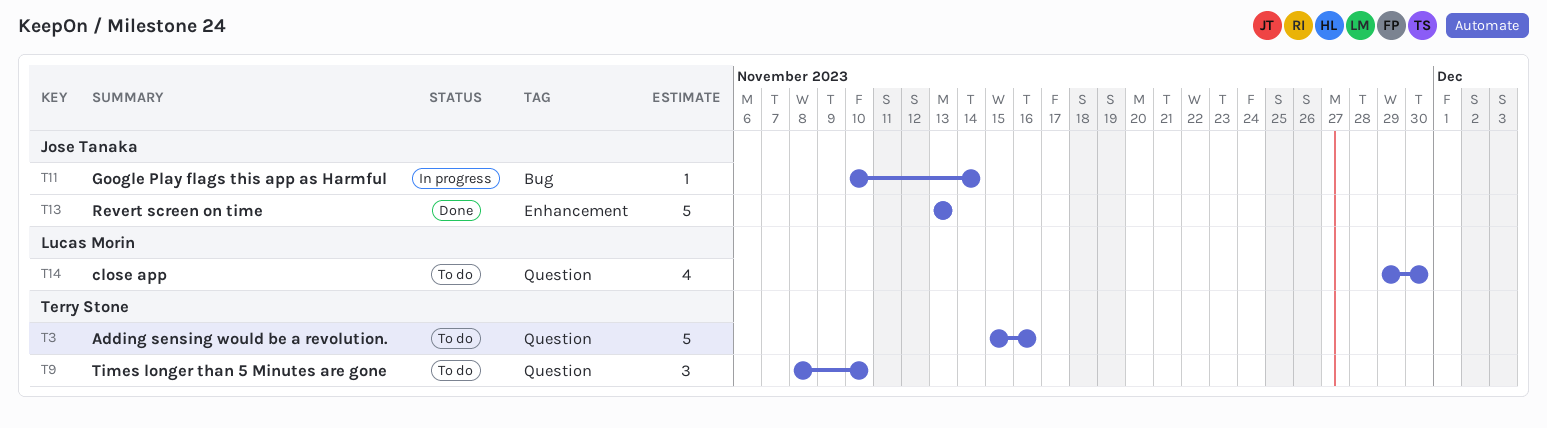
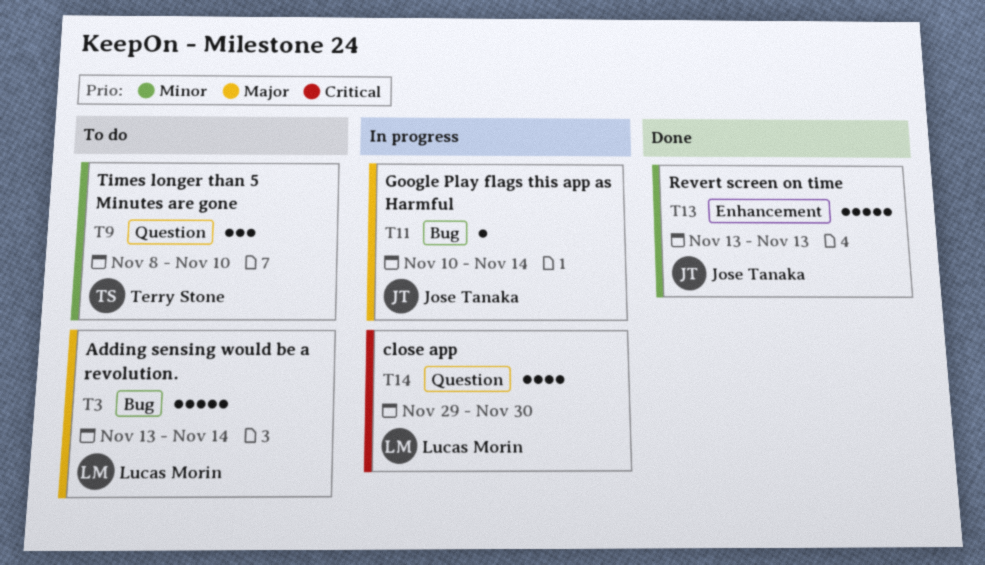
T3, owner: Terry Stone -> Lucas Morin
T3, label: Question -> Bug
T3, start: Nov 15 -> Nov 13
T3, due: Nov 16 -> Nov 14
T14, status: To do -> In progress

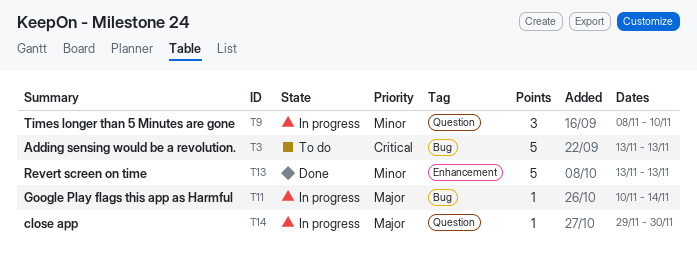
T3, priority: Major -> Critical
T3, due: Nov 14 -> Nov 13
T9, status: To do -> In progress
T14, priority: Critical -> Major
T14, estimate: 4 -> 1

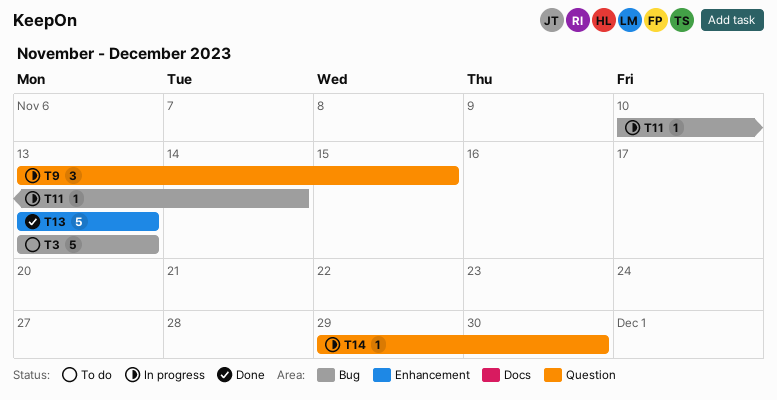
T9, start: Nov 8 -> Nov 13
T9, due: Nov 10 -> Nov 15

